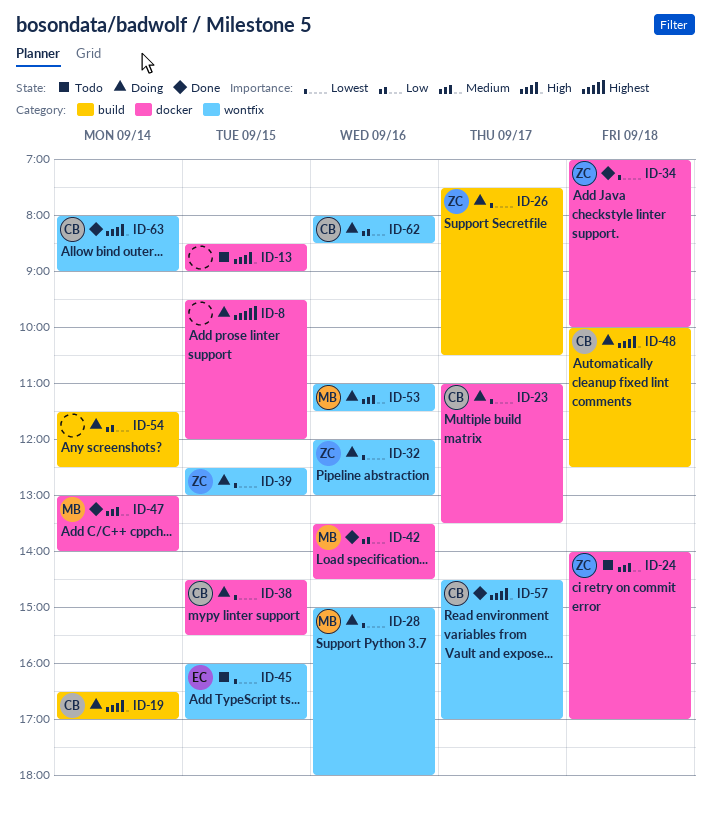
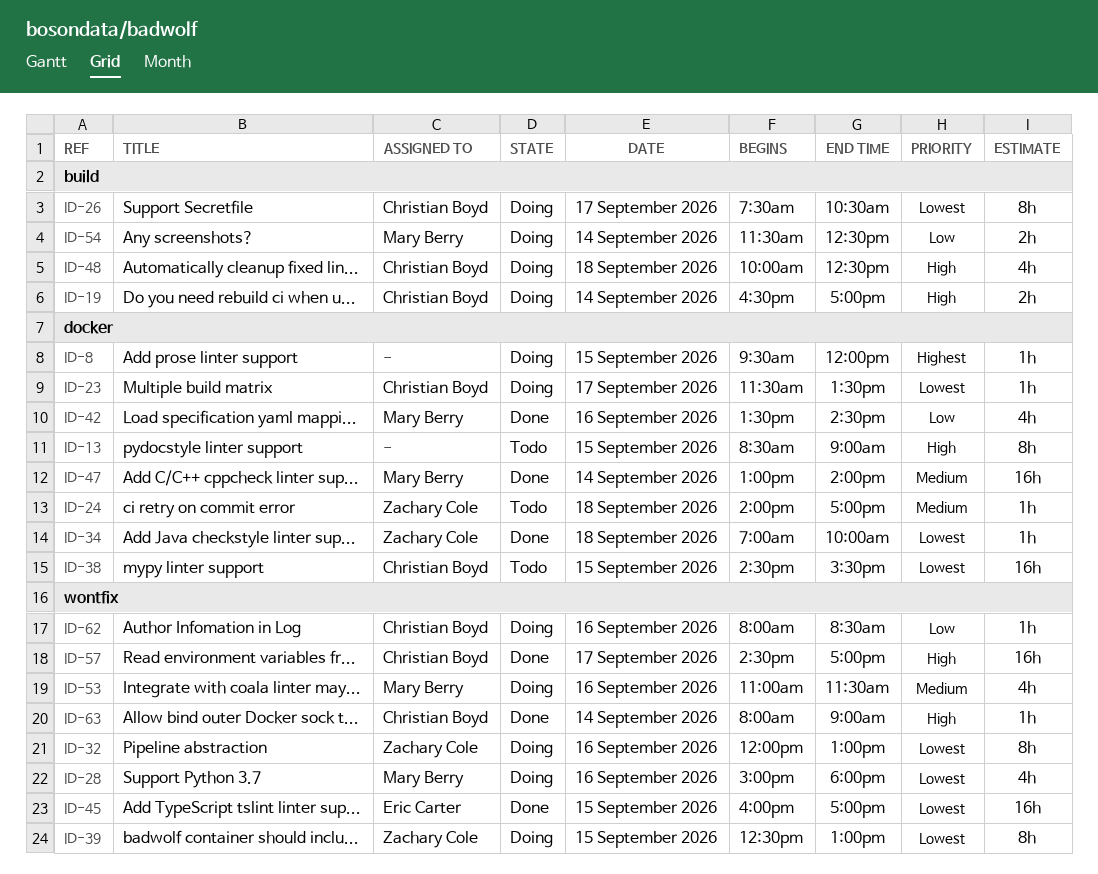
ID-23, begins: 11:00 -> 11:30
ID-26, owner: Zachary Cole -> Christian Boyd
ID-38, status: Doing -> Todo
ID-45, status: Todo -> Done
ID-54, owner: none -> Mary Berry

